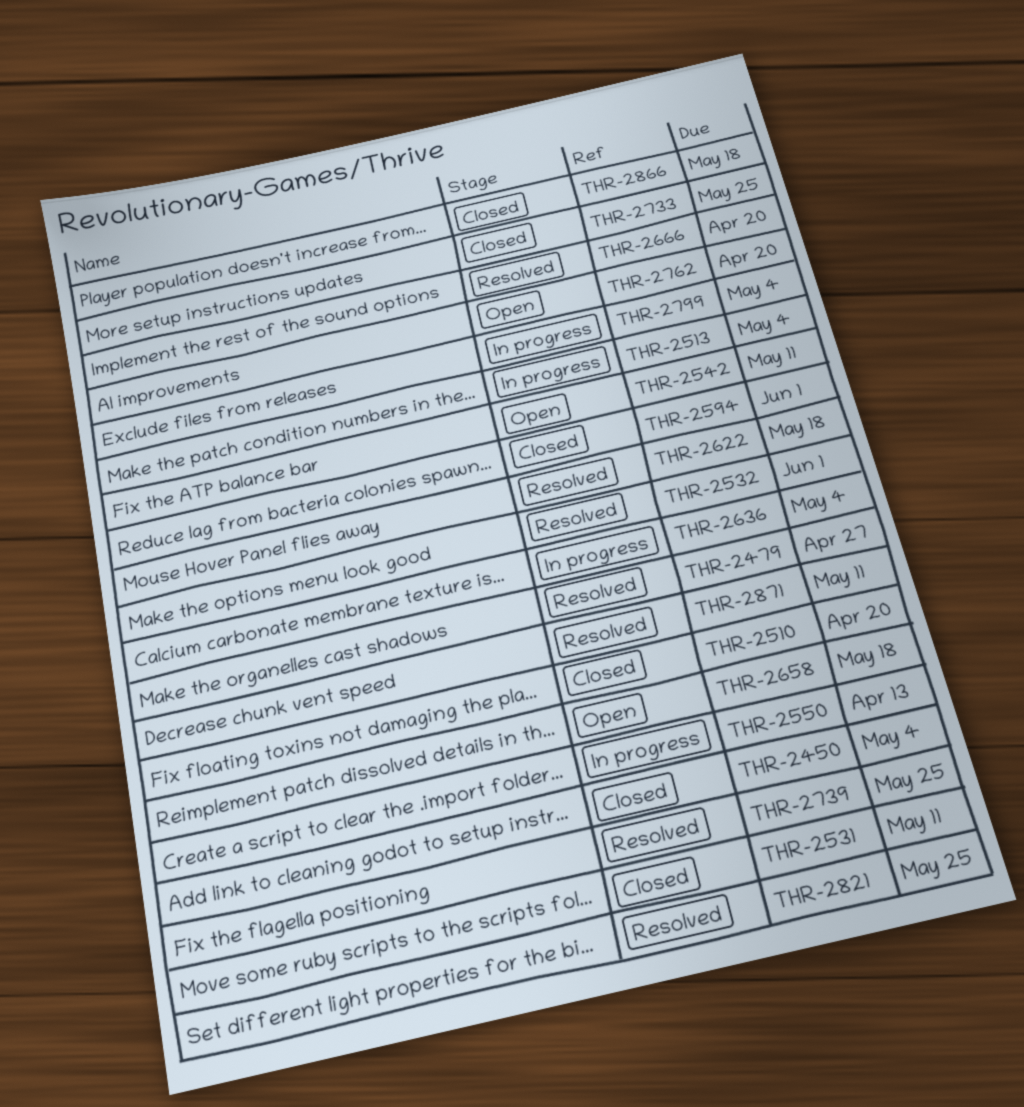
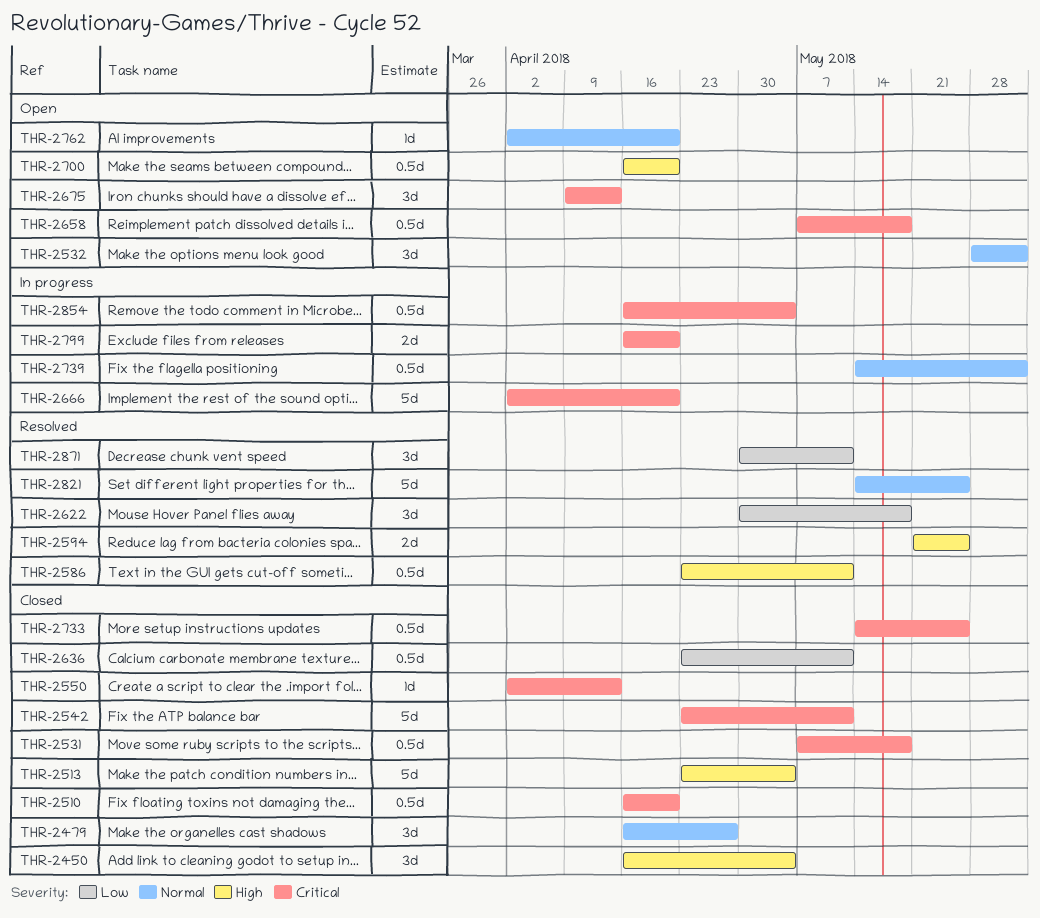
THR-2479, status: Resolved -> Closed
THR-2513, status: In progress -> Closed
THR-2531, due: May 11 -> May 18
THR-2532, status: Resolved -> Open
THR-2542, status: Open -> Closed
THR-2550, status: In progress -> Closed
THR-2586: none -> present
THR-2594, status: Closed -> Resolved
THR-2594, due: Jun 1 -> May 25
THR-2636, status: In progress -> Closed
THR-2636, due: May 4 -> May 11
THR-2666, status: Resolved -> In progress
THR-2675: none -> present
THR-2700: none -> present
THR-2739, status: Resolved -> In progress
THR-2739, due: May 25 -> Jun 1
THR-2799, due: May 4 -> Apr 20
THR-2854: none -> present
THR-2866: present -> none

